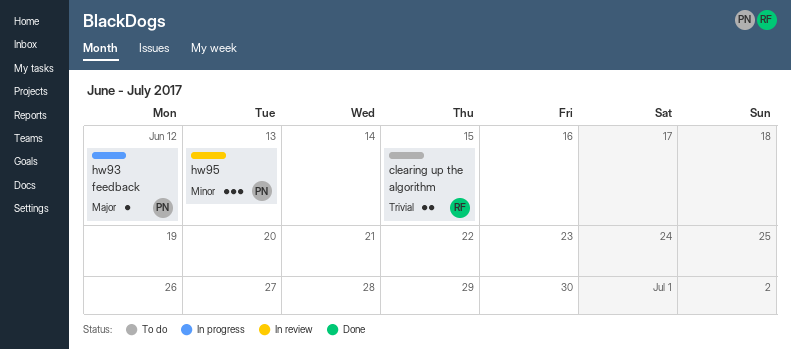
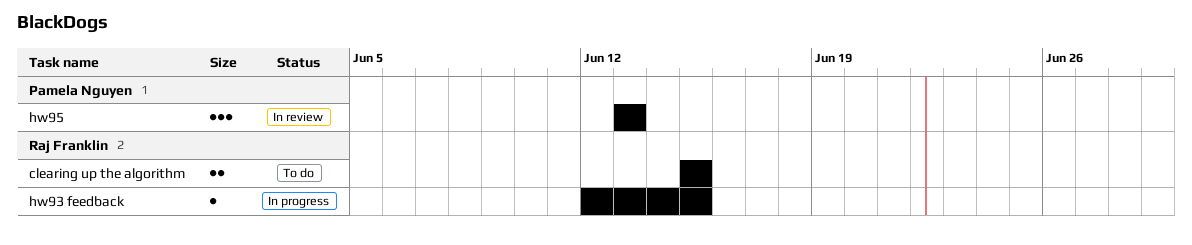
hw93 feedback, owner: Pamela Nguyen -> Raj Franklin
hw93 feedback, due: Jun 12 -> Jun 15

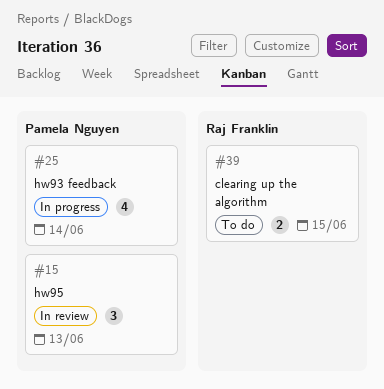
hw93 feedback, owner: Raj Franklin -> Pamela Nguyen
hw93 feedback, estimate: 1 -> 4
hw93 feedback, due: Jun 15 -> Jun 14

